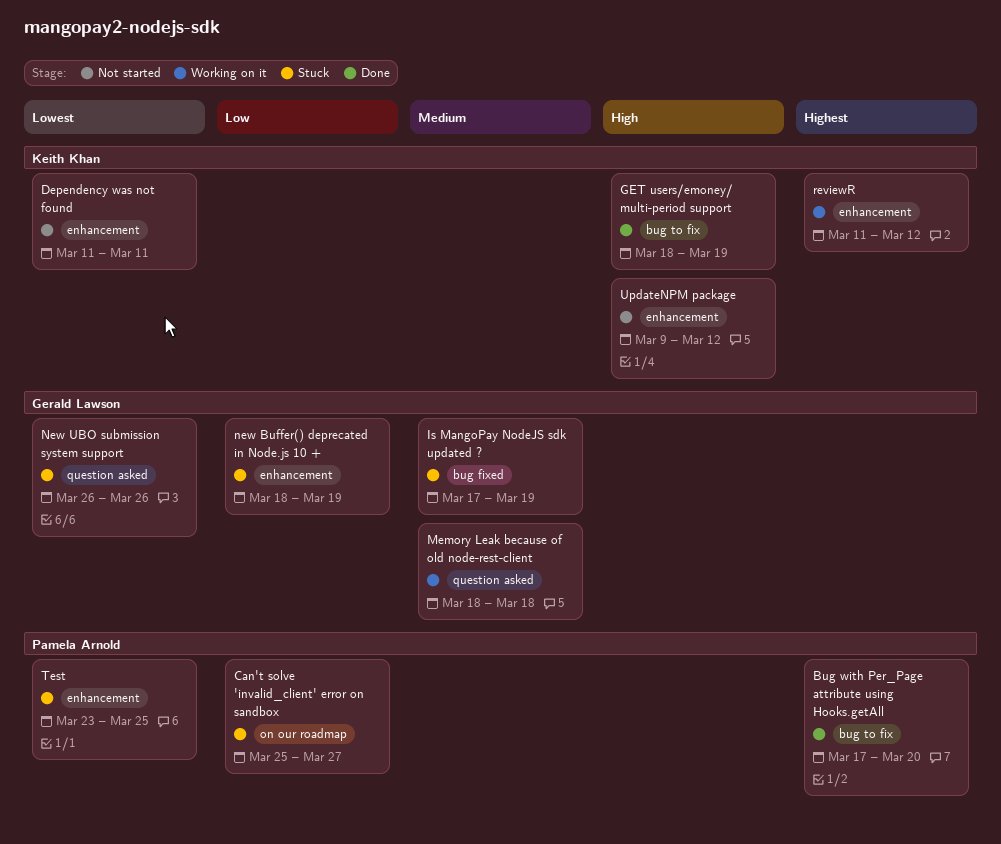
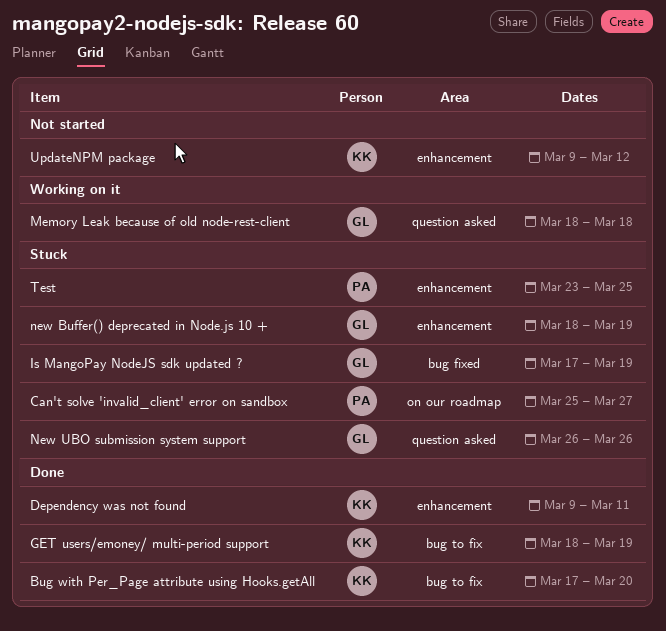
Bug with Per_Page attribute using Hooks.getAll, owner: Pamela Arnold -> Keith Khan
Dependency was not found, status: Not started -> Done
Dependency was not found, start: Mar 11 -> Mar 9
reviewR: present -> none

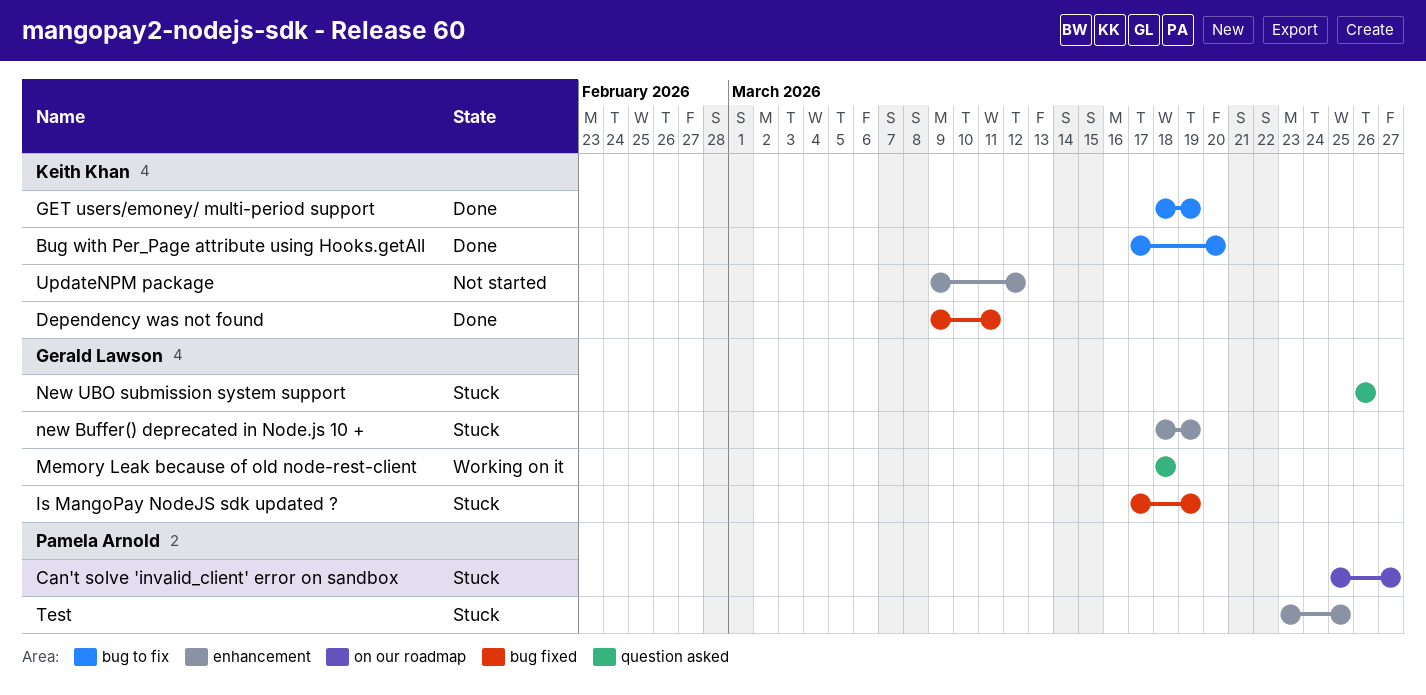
Dependency was not found, label: enhancement -> bug fixed

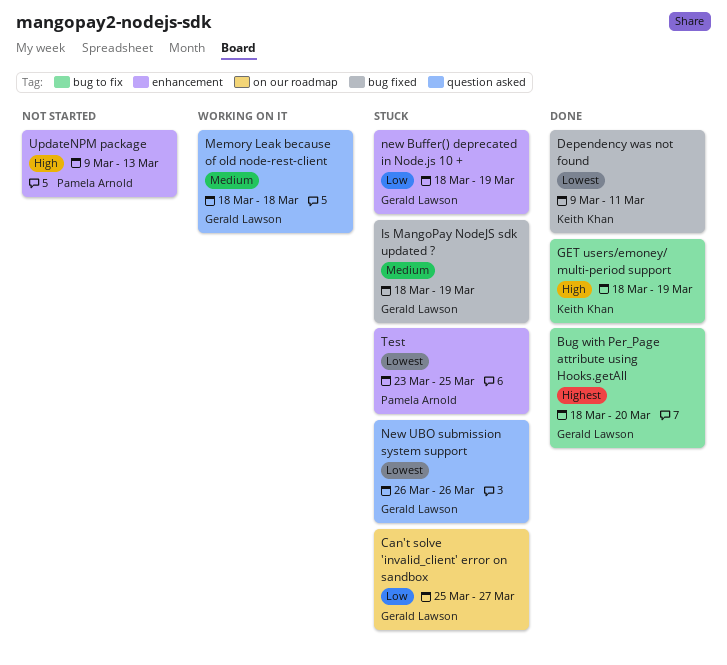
Bug with Per_Page attribute using Hooks.getAll, owner: Keith Khan -> Gerald Lawson
Bug with Per_Page attribute using Hooks.getAll, start: Mar 17 -> Mar 18
Can't solve 'invalid_client' error on sandbox, owner: Pamela Arnold -> Gerald Lawson
Is MangoPay NodeJS sdk updated ?, start: Mar 17 -> Mar 18
UpdateNPM package, owner: Keith Khan -> Pamela Arnold
UpdateNPM package, due: Mar 12 -> Mar 13

